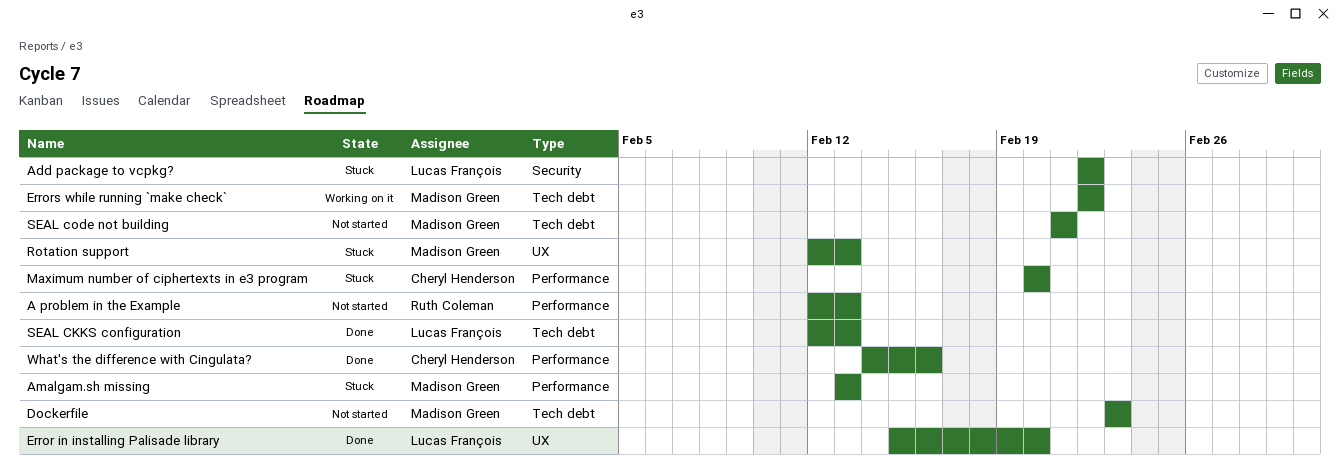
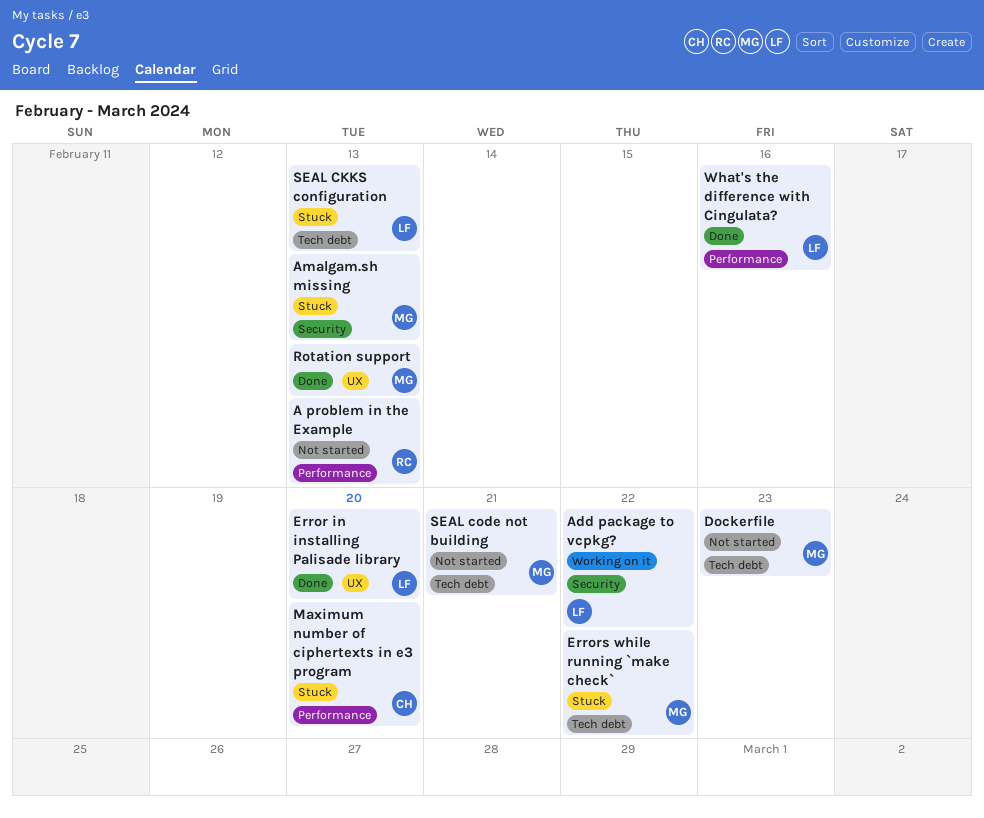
Add package to vcpkg?, status: Stuck -> Working on it
Amalgam.sh missing, label: Performance -> Security
Errors while running `make check`, status: Working on it -> Stuck
Rotation support, status: Stuck -> Done
SEAL CKKS configuration, status: Done -> Stuck
What's the difference with Cingulata?, owner: Cheryl Henderson -> Lucas François

